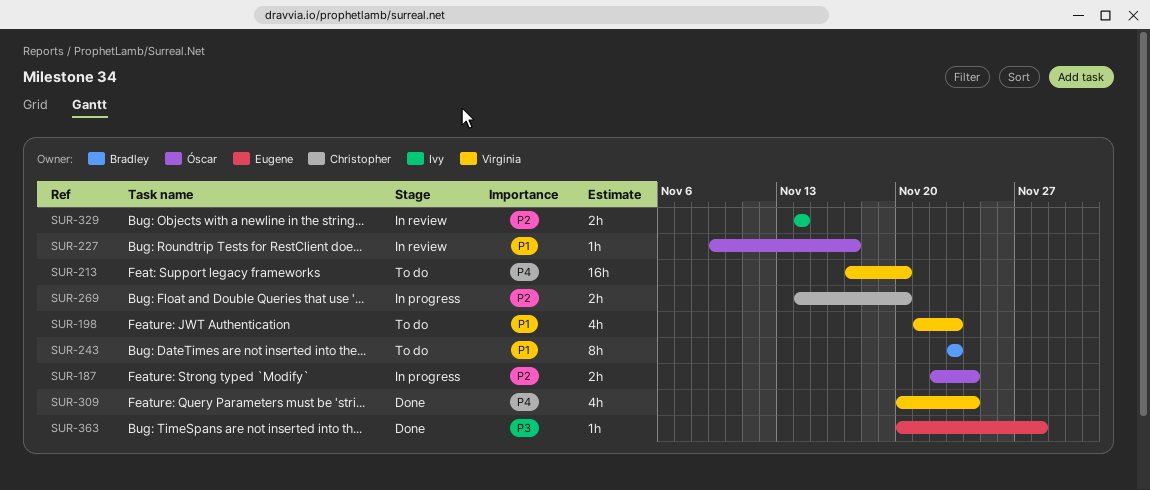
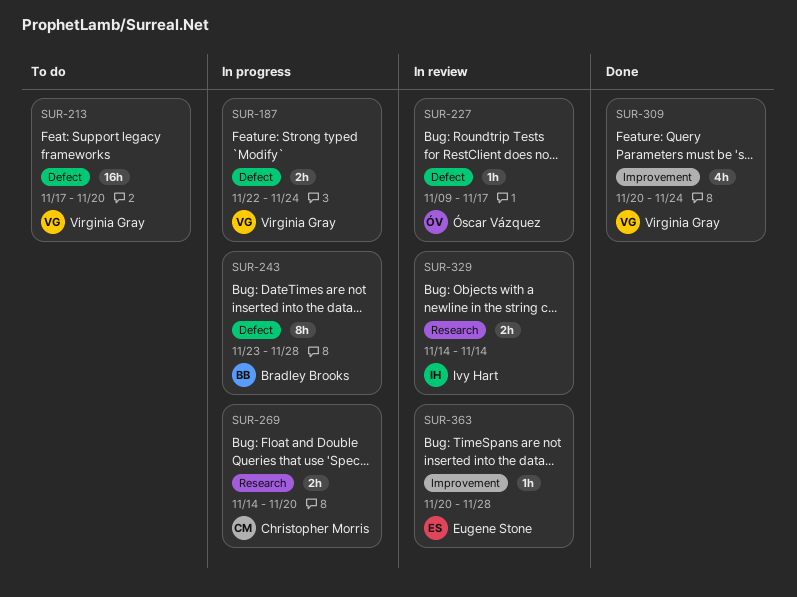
SUR-187, owner: Óscar Vázquez -> Virginia Gray
SUR-198: present -> none
SUR-243, status: To do -> In progress
SUR-243, due: Nov 23 -> Nov 28
SUR-363, status: Done -> In review

